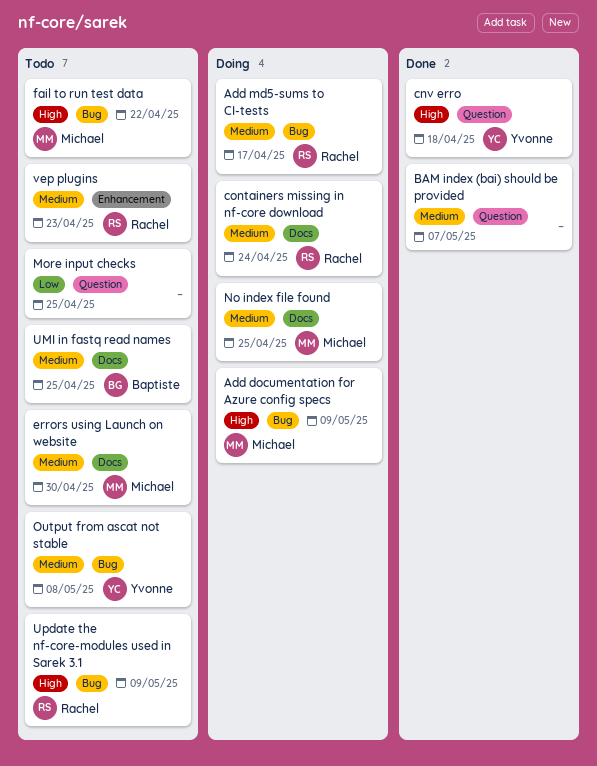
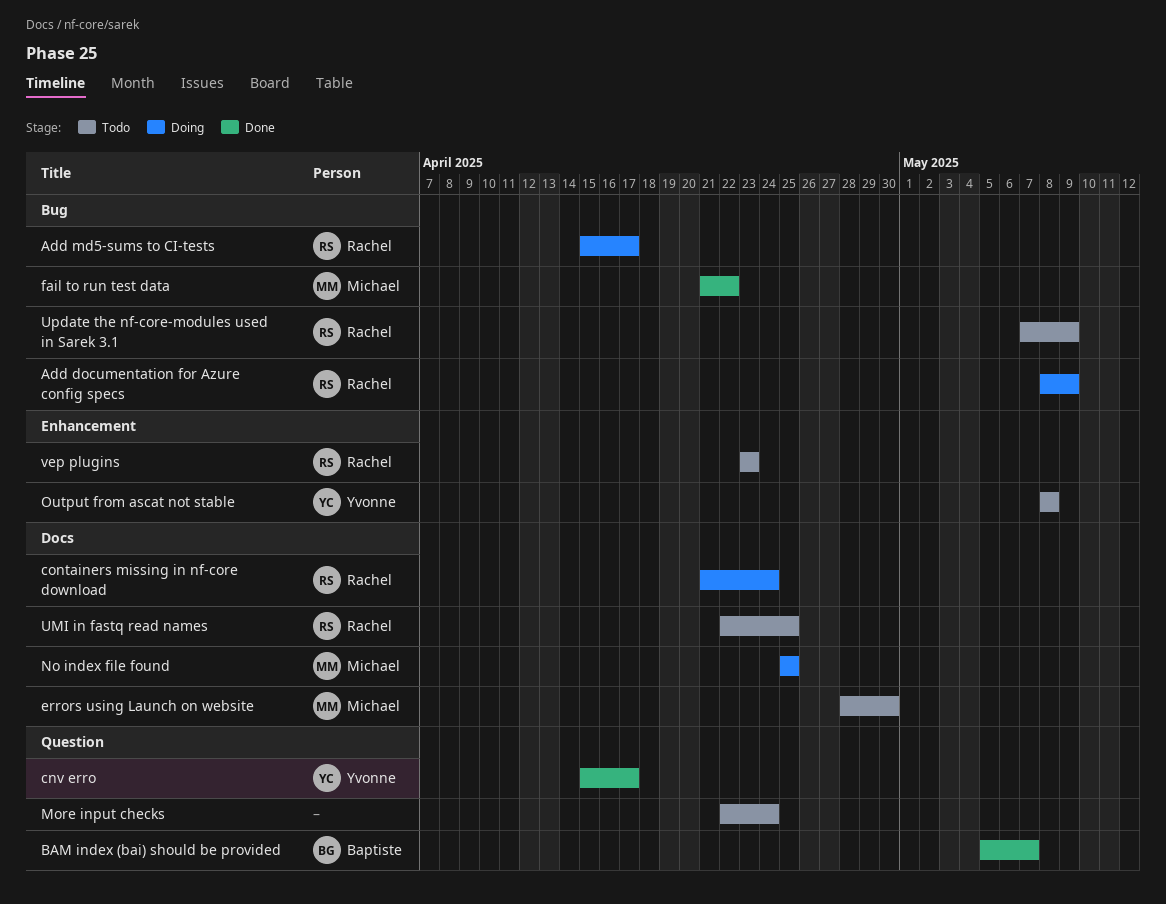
Add documentation for Azure config specs, owner: Michael -> Rachel
BAM index (bai) should be provided, owner: none -> Baptiste
cnv erro, due: Apr 18 -> Apr 17
fail to run test data, status: Todo -> Done
More input checks, due: Apr 25 -> Apr 24
Output from ascat not stable, label: Bug -> Enhancement
UMI in fastq read names, owner: Baptiste -> Rachel

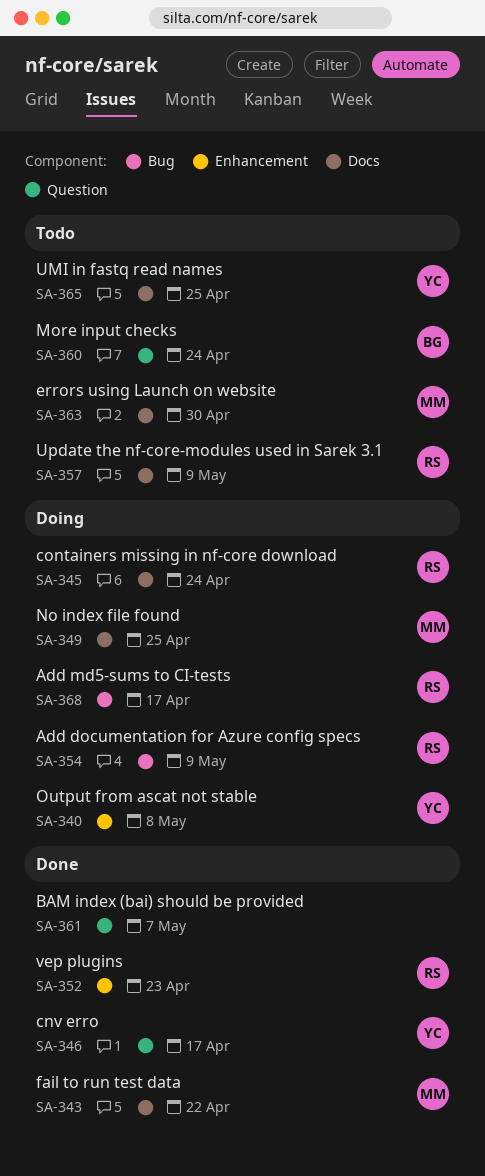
BAM index (bai) should be provided, owner: Baptiste -> none
fail to run test data, label: Bug -> Docs
More input checks, owner: none -> Baptiste
Output from ascat not stable, status: Todo -> Doing
UMI in fastq read names, owner: Rachel -> Yvonne
Update the nf-core-modules used in Sarek 3.1, label: Bug -> Docs
vep plugins, status: Todo -> Done

